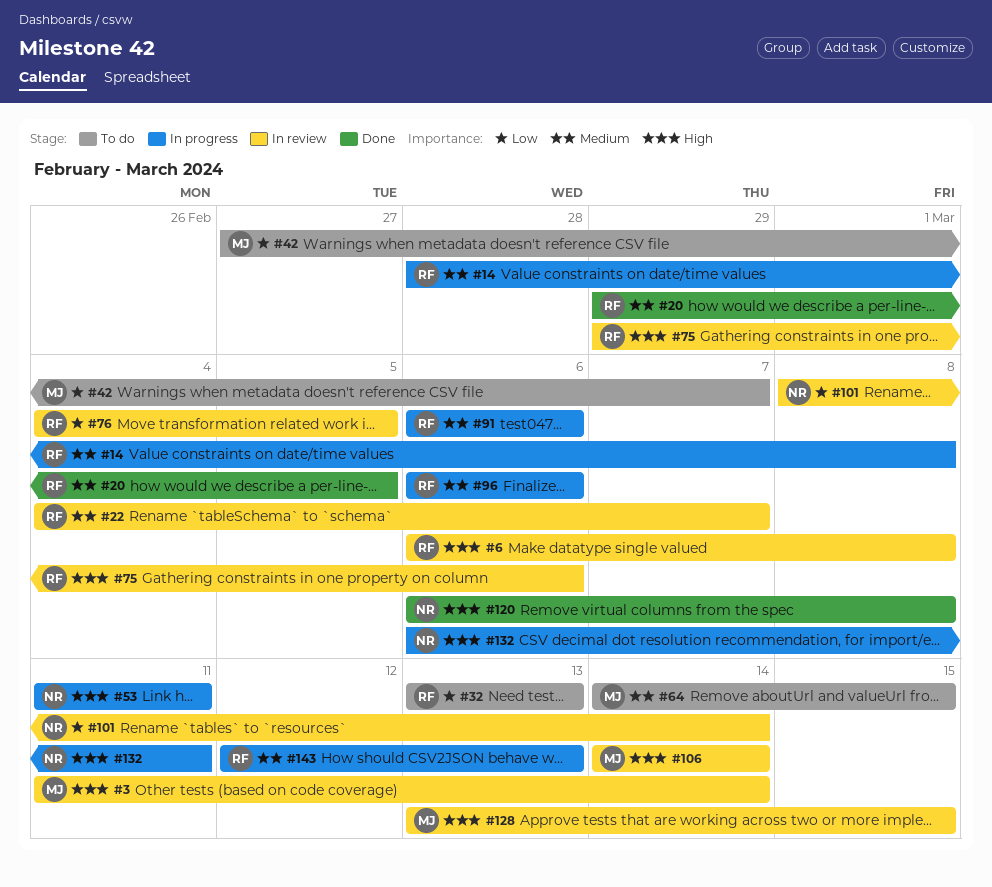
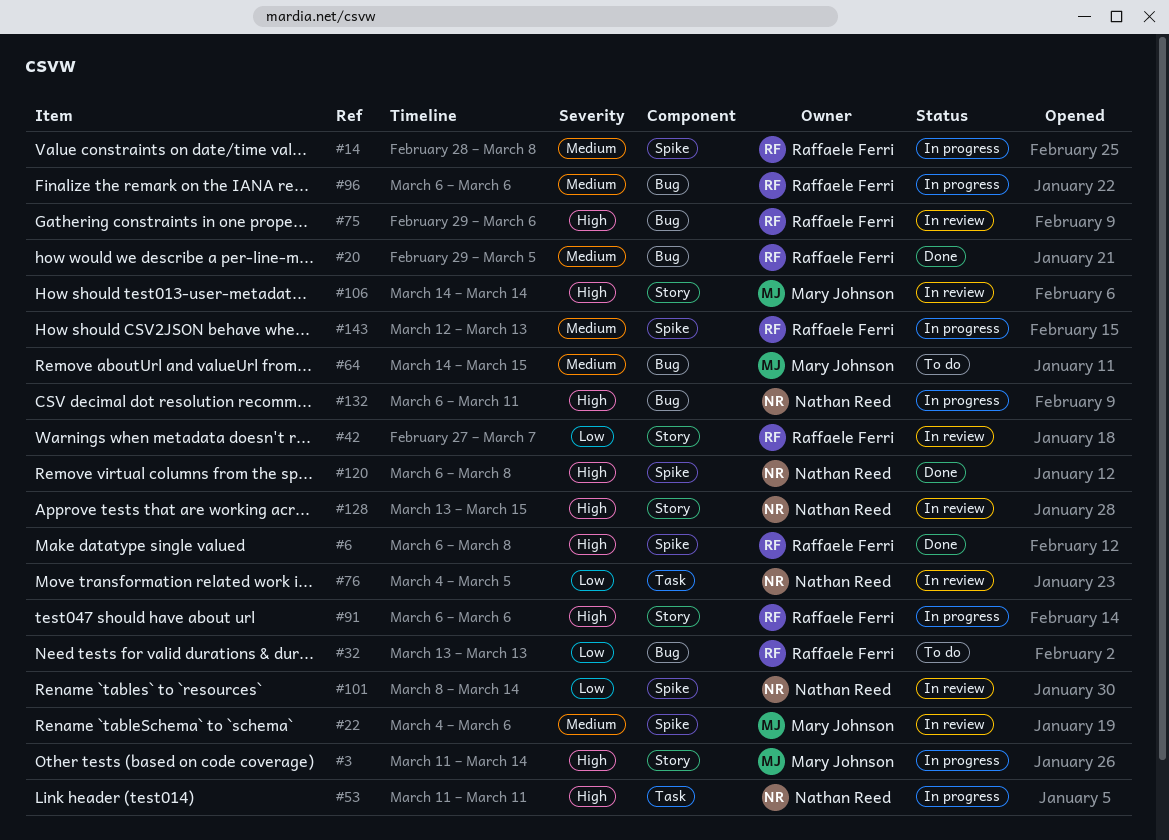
#3, status: In review -> In progress
#6, status: In review -> Done
#22, owner: Raffaele Ferri -> Mary Johnson
#22, due: Mar 7 -> Mar 6
#42, status: To do -> In review
#42, owner: Mary Johnson -> Raffaele Ferri
#76, owner: Raffaele Ferri -> Nathan Reed
#91, priority: Medium -> High
#128, owner: Mary Johnson -> Nathan Reed

